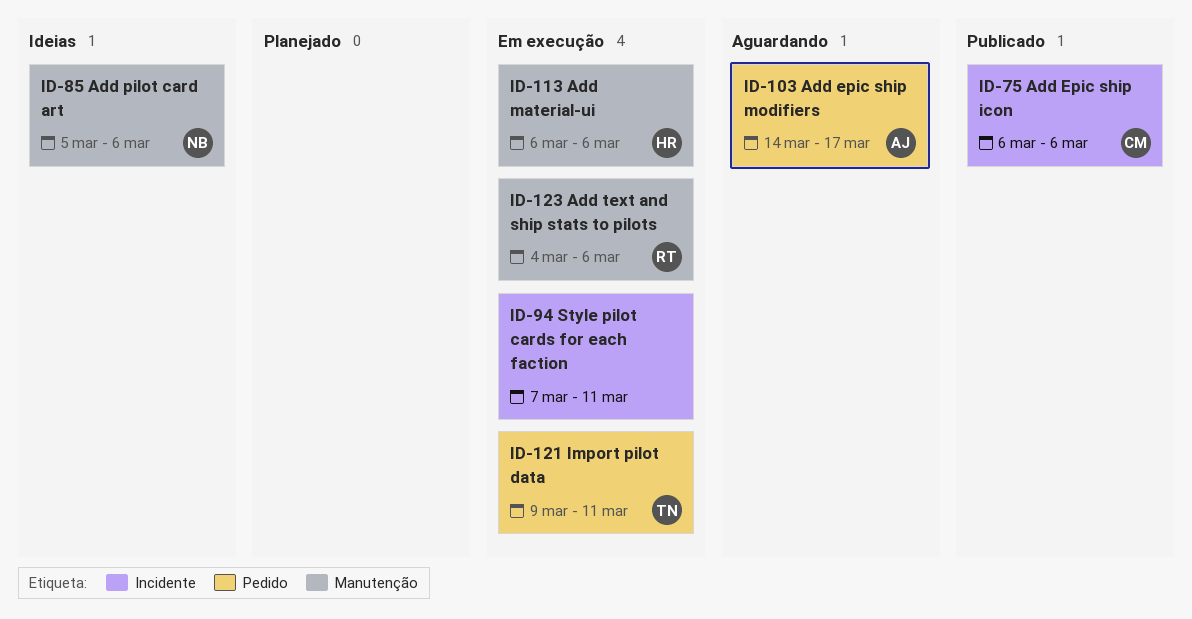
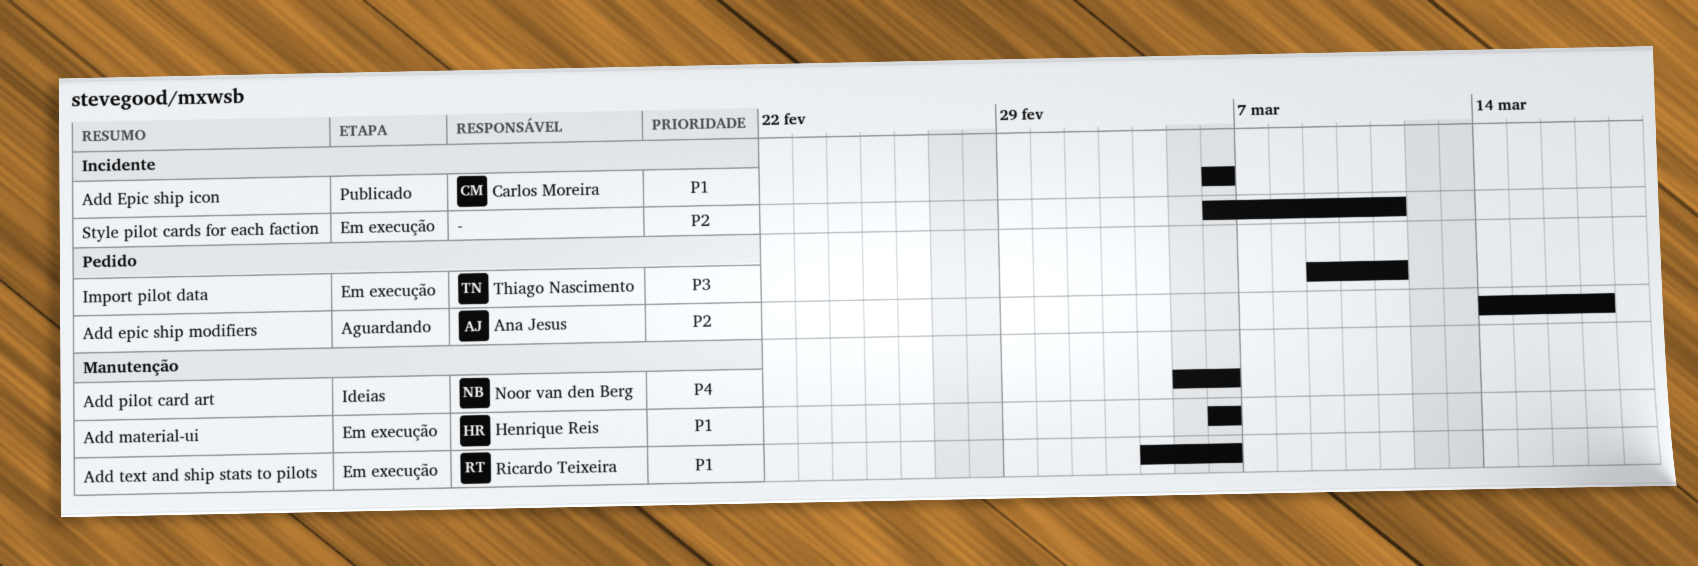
Style pilot cards for each faction, start: Mar 7 -> Mar 6

